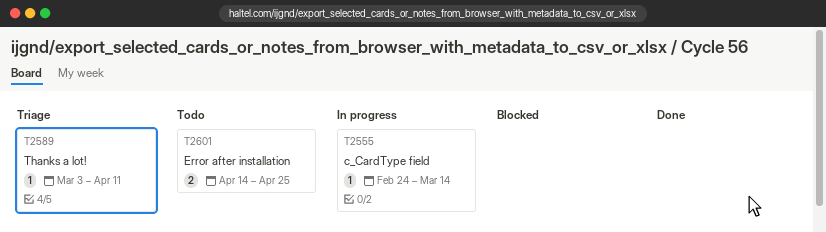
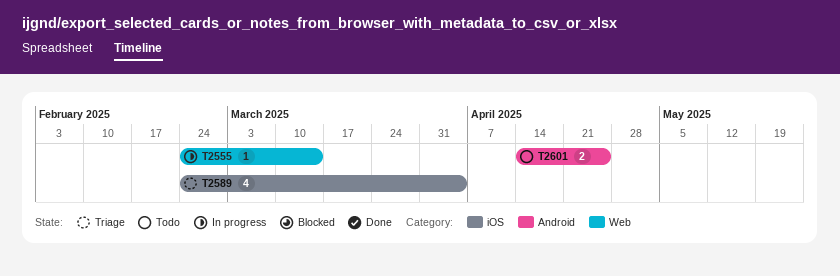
T2589, estimate: 1 -> 4
T2589, start: Mar 3 -> Feb 24
T2589, due: Apr 11 -> Apr 4

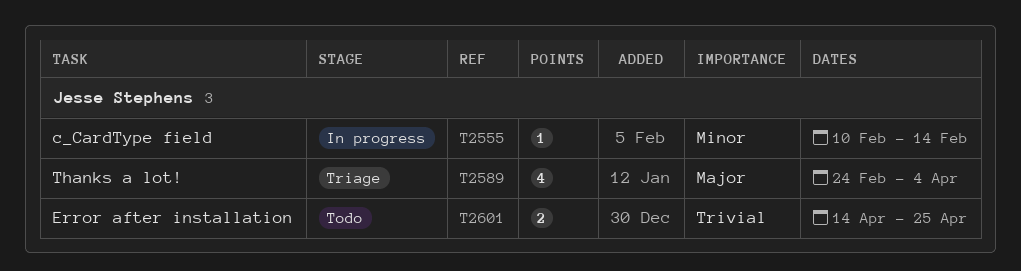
T2555, start: Feb 24 -> Feb 10
T2555, due: Mar 14 -> Feb 14

